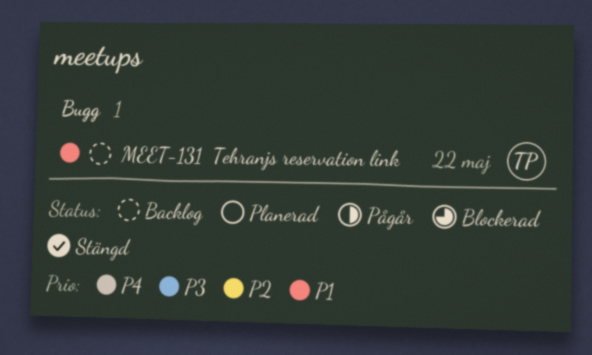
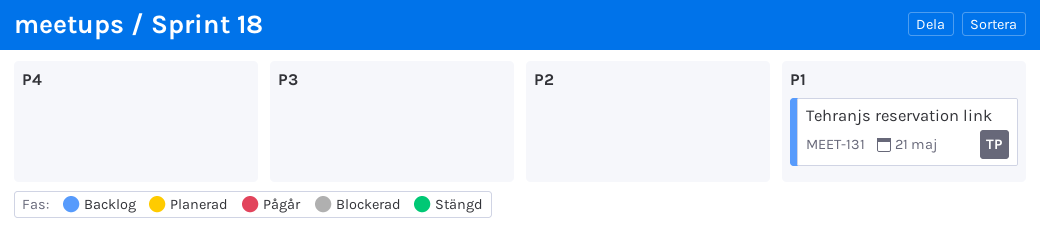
MEET-131, due: May 22 -> May 21

